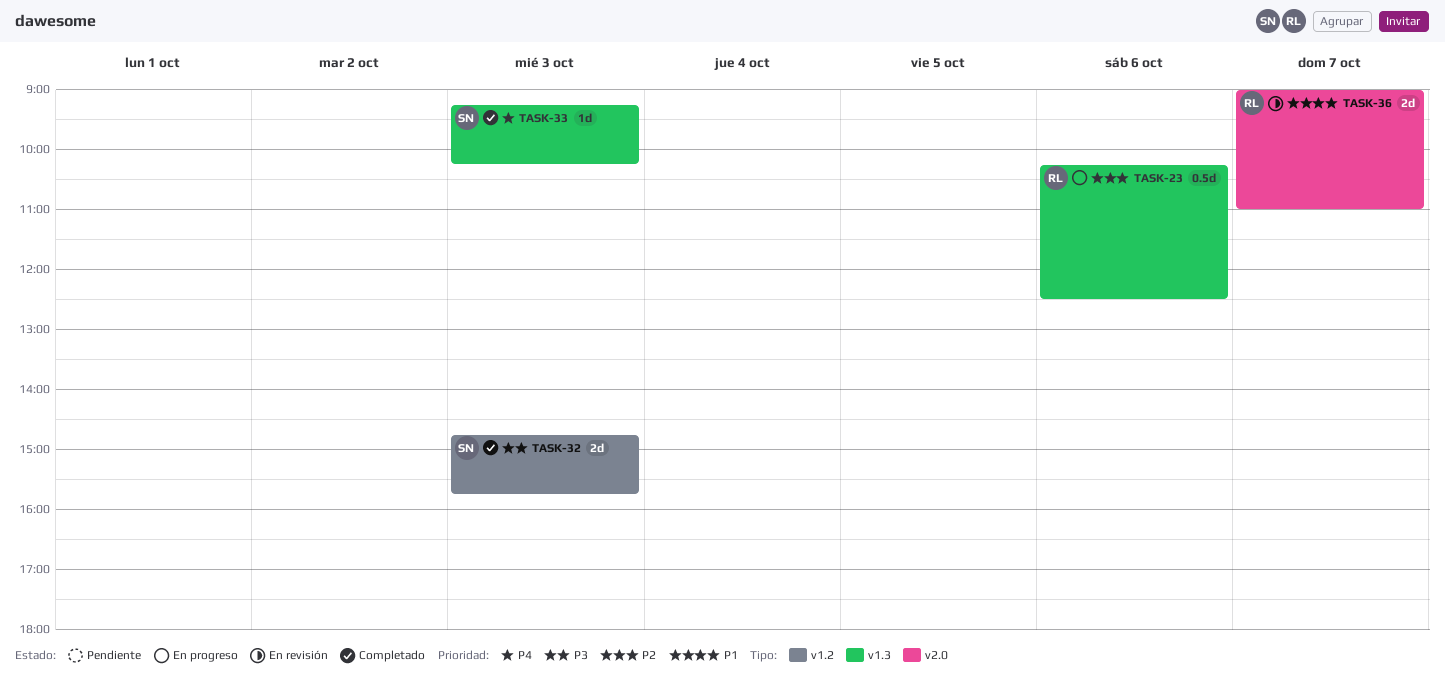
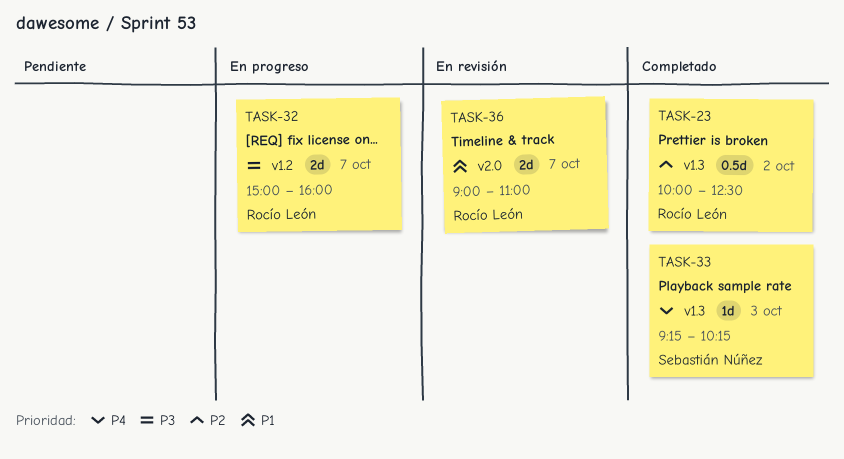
TASK-23, status: En progreso -> Completado
TASK-23, day: Oct 6 -> Oct 2
TASK-23, begins: 10:15 -> 10:00
TASK-32, status: Completado -> En progreso
TASK-32, owner: Sebastián Núñez -> Rocío León
TASK-32, day: Oct 3 -> Oct 7
TASK-32, begins: 14:45 -> 15:00
TASK-32, ends: 15:45 -> 16:00

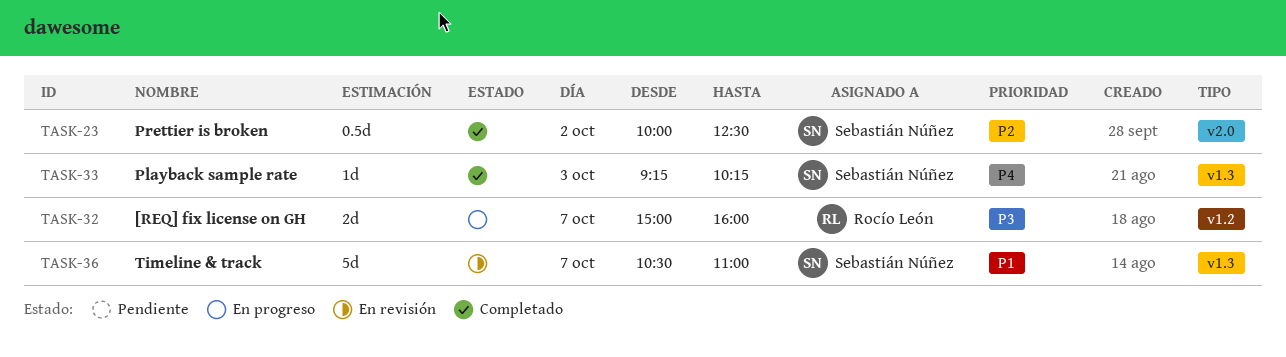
TASK-23, owner: Rocío León -> Sebastián Núñez
TASK-23, label: v1.3 -> v2.0
TASK-36, owner: Rocío León -> Sebastián Núñez
TASK-36, label: v2.0 -> v1.3
TASK-36, estimate: 2d -> 5d
TASK-36, begins: 09:00 -> 10:30

